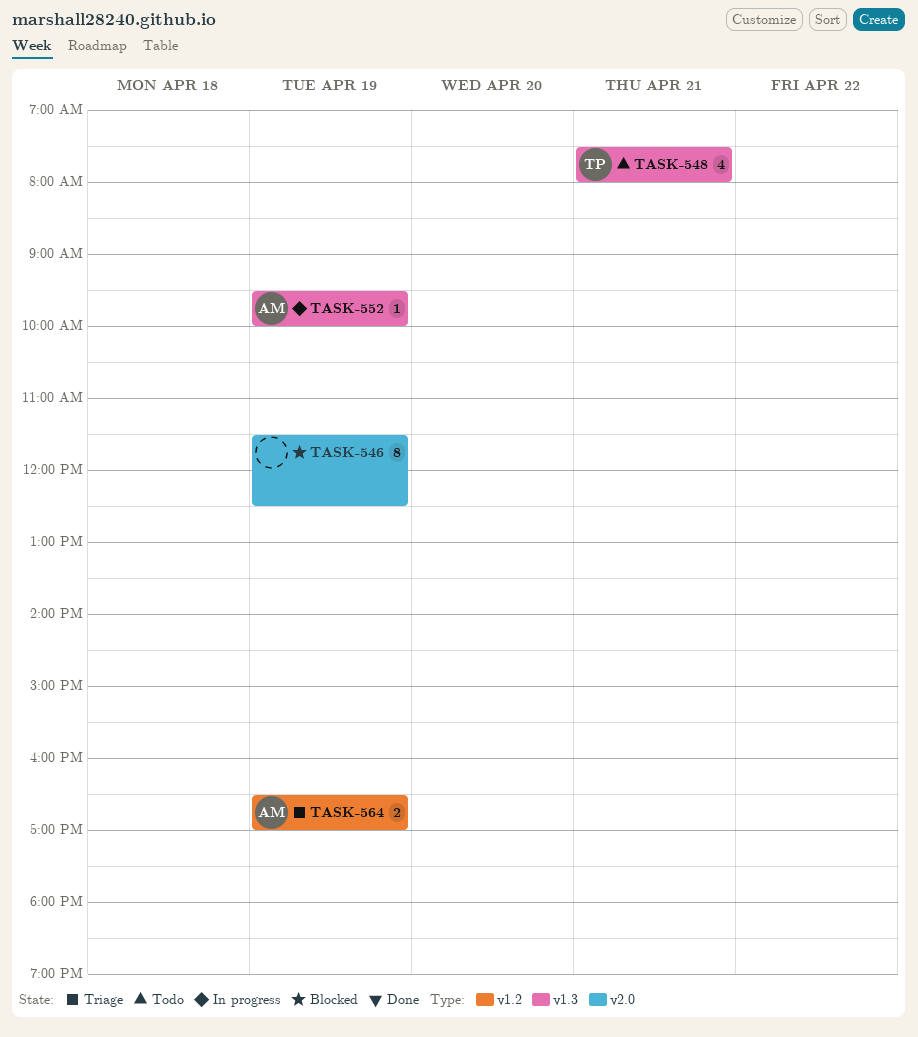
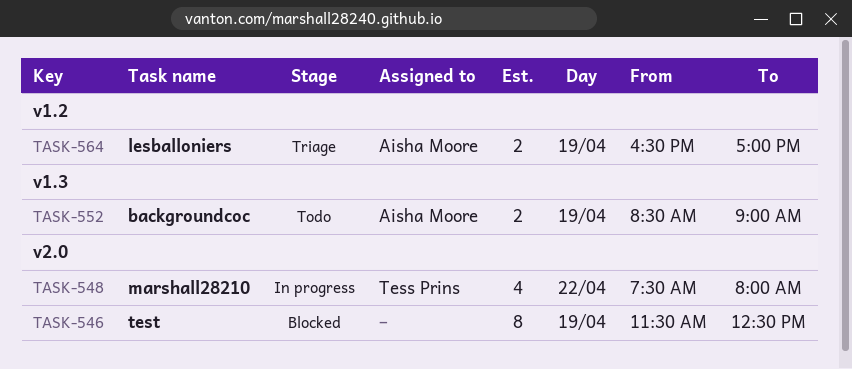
TASK-548, status: Todo -> In progress
TASK-548, label: v1.3 -> v2.0
TASK-548, day: Apr 21 -> Apr 22
TASK-552, status: In progress -> Todo
TASK-552, estimate: 1 -> 2
TASK-552, begins: 09:30 -> 08:30
TASK-552, ends: 10:00 -> 09:00

